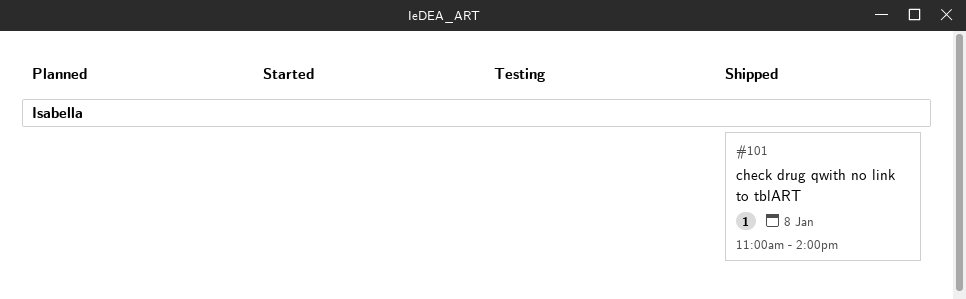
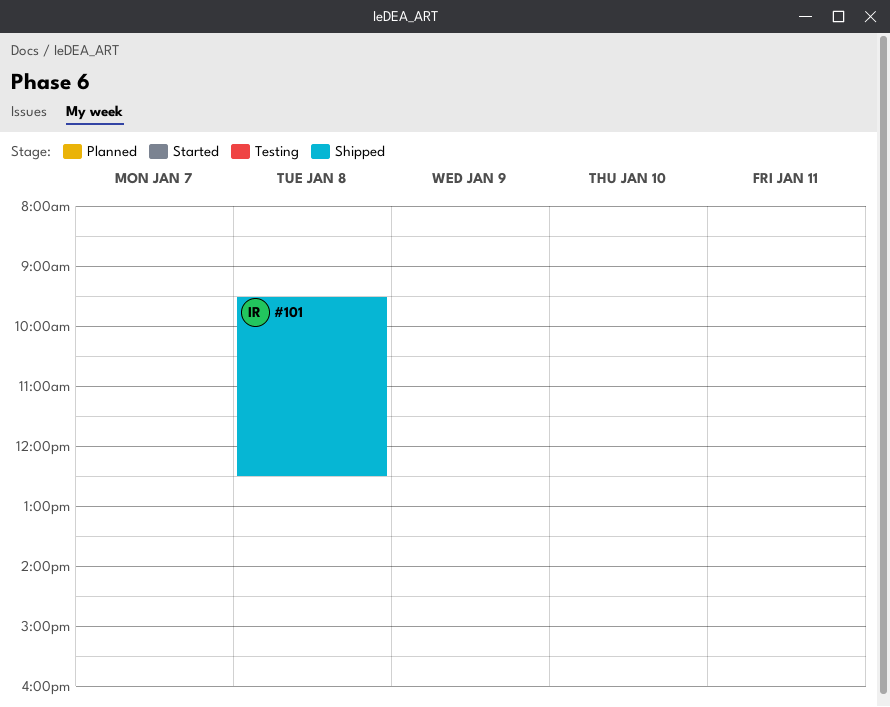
#101, begins: 11:00 -> 09:30
#101, ends: 14:00 -> 12:30

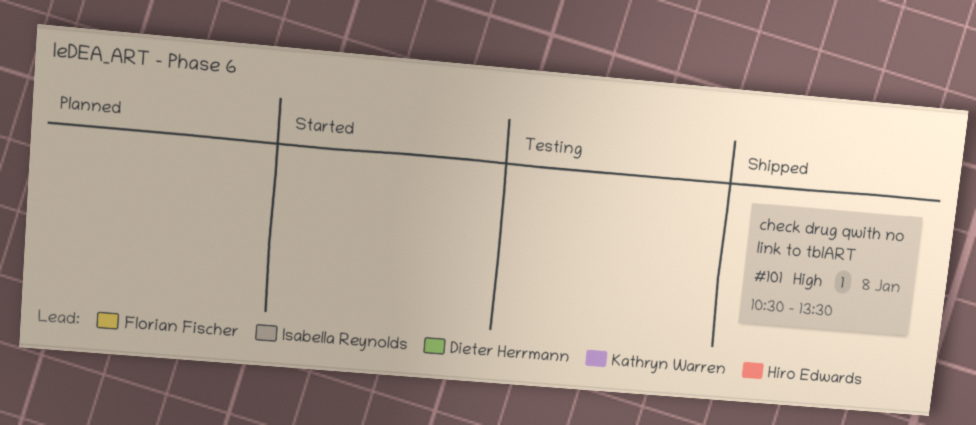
#101, begins: 09:30 -> 10:30
#101, ends: 12:30 -> 13:30

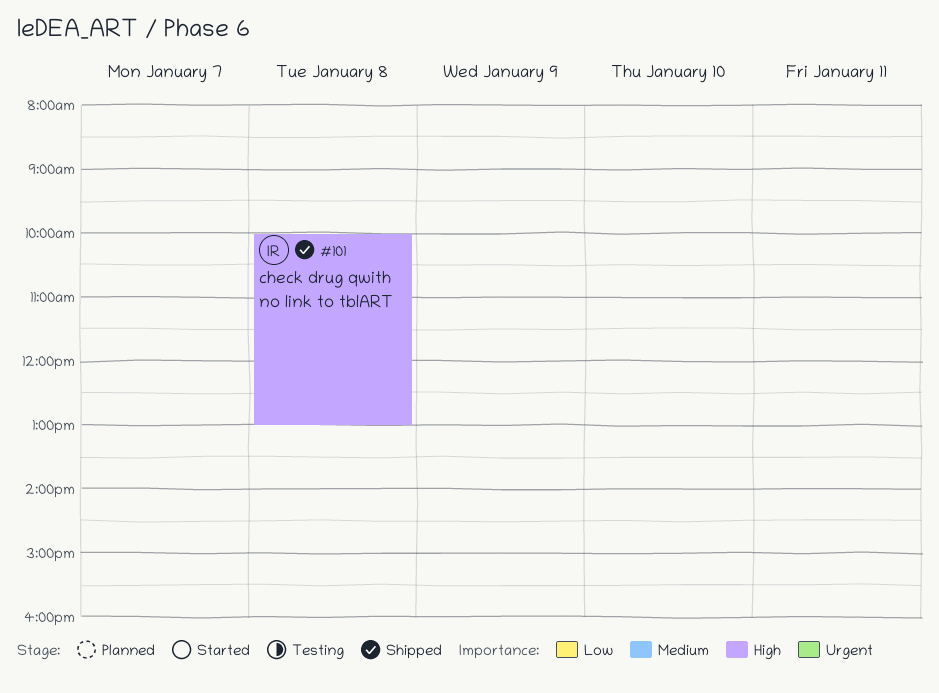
#101, begins: 10:30 -> 10:00
#101, ends: 13:30 -> 13:00

